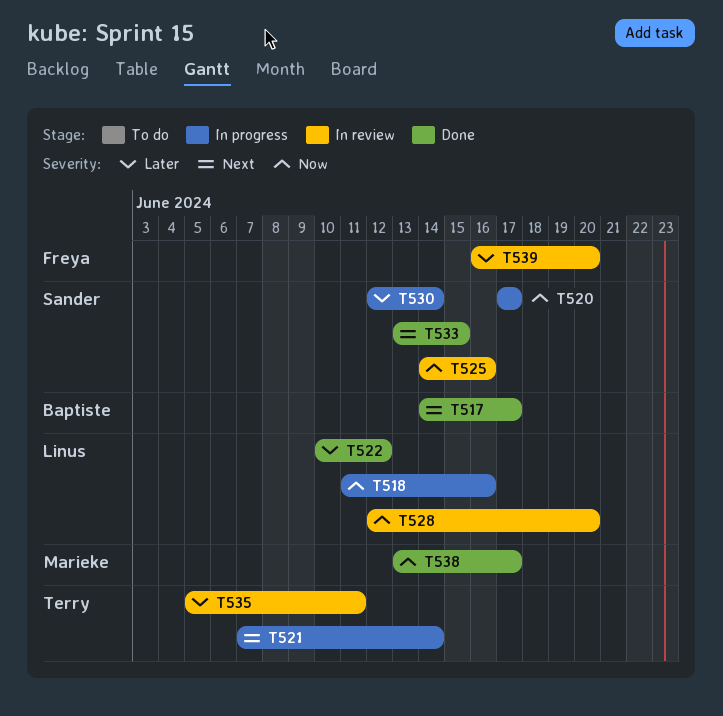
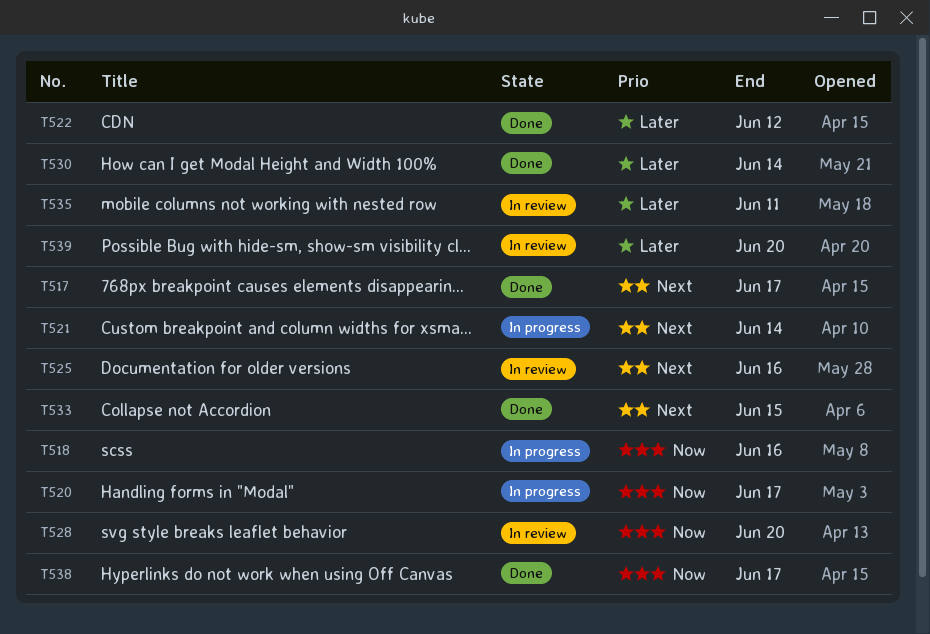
T525, priority: Now -> Next
T530, status: In progress -> Done

